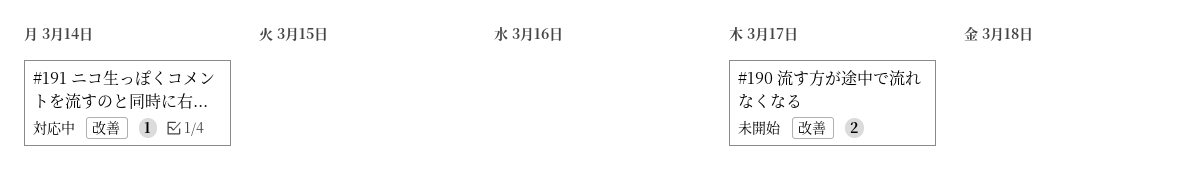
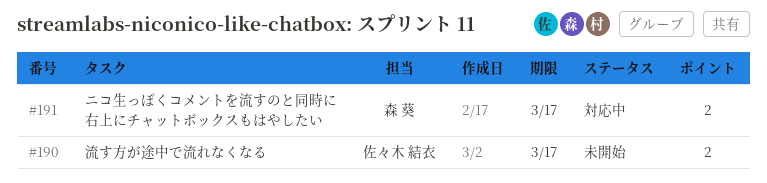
#191, estimate: 1 -> 2
#191, due: Mar 14 -> Mar 17

